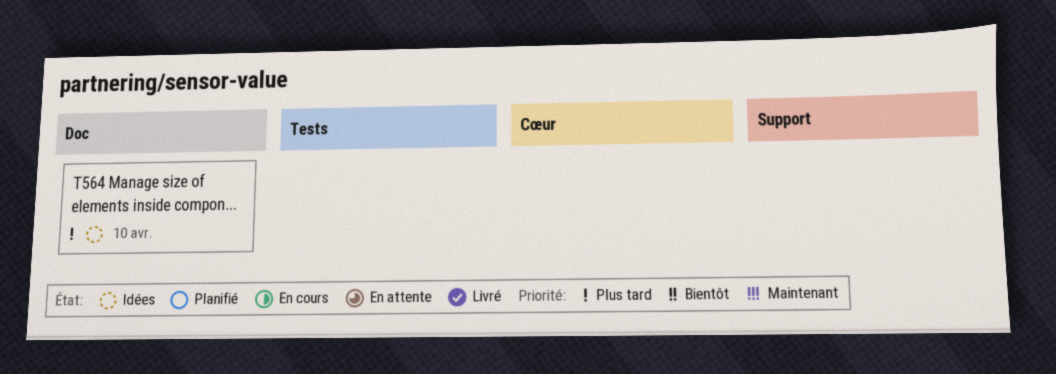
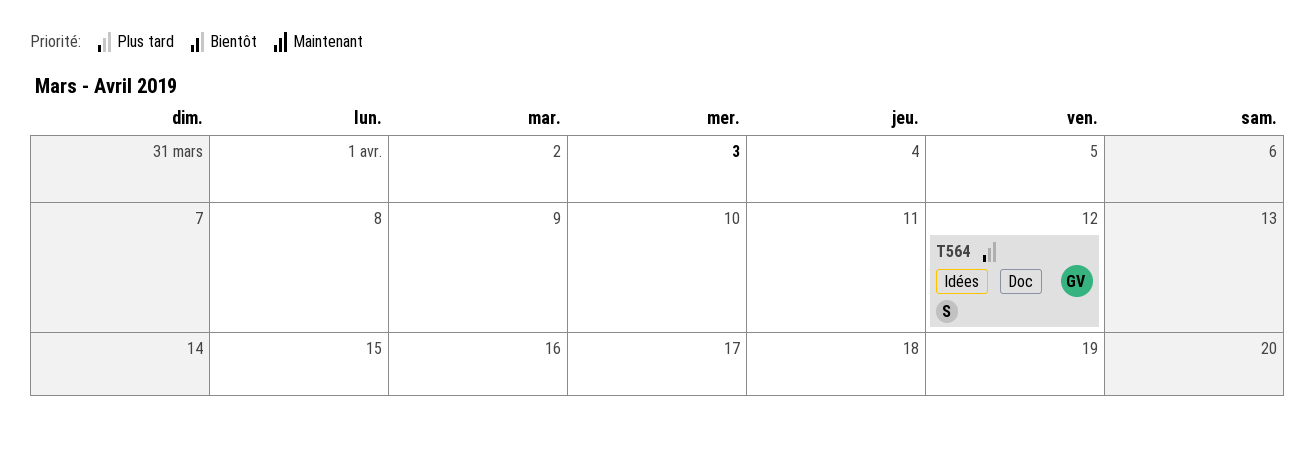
T564, due: Apr 10 -> Apr 12

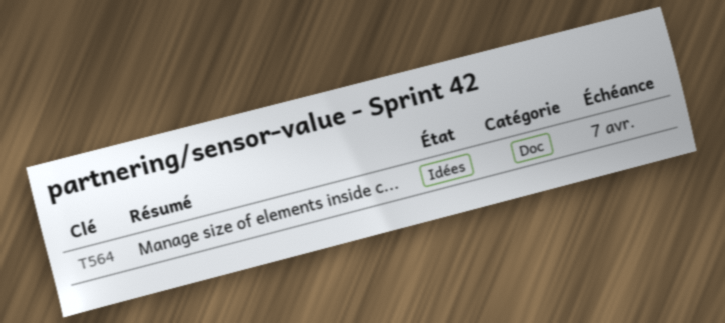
T564, due: Apr 12 -> Apr 7

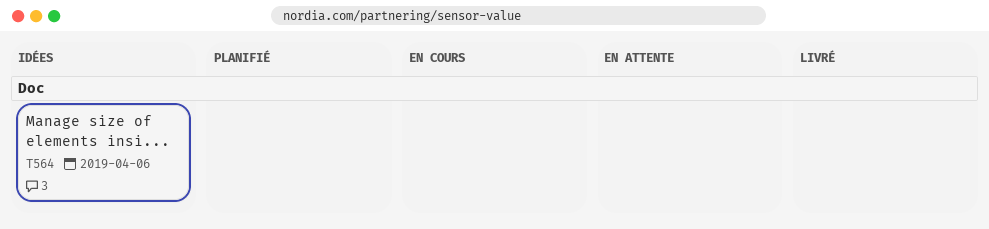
T564, due: Apr 7 -> Apr 6

